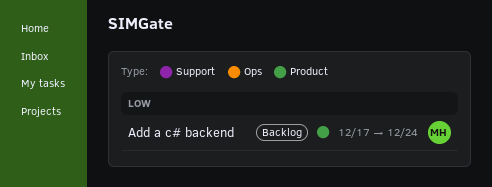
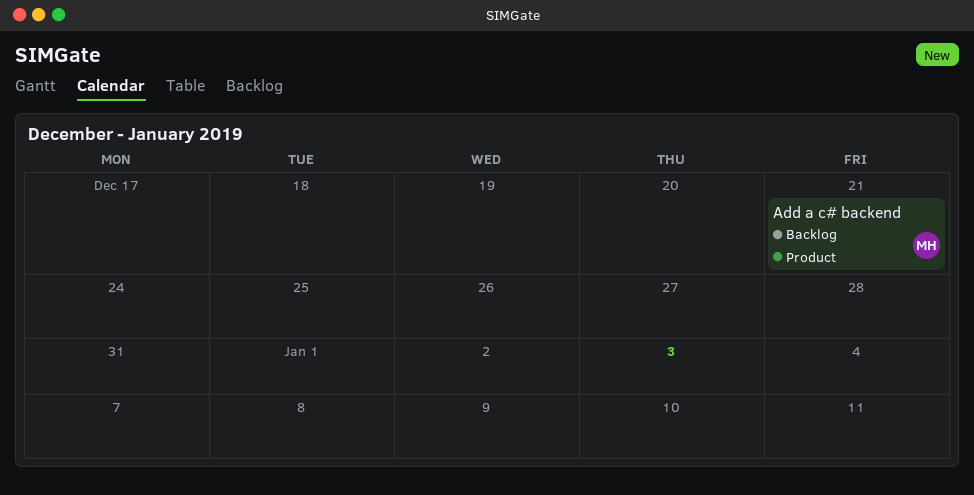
Add a c# backend, due: Dec 24 -> Dec 21

